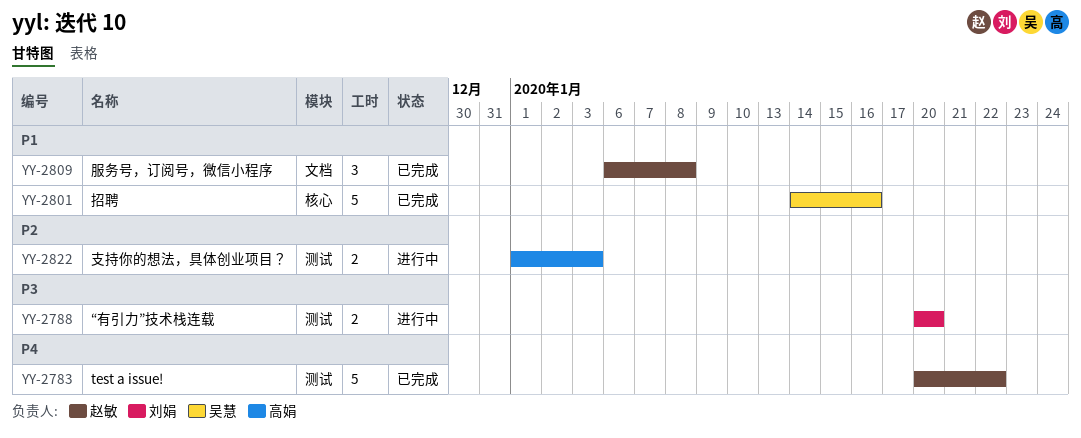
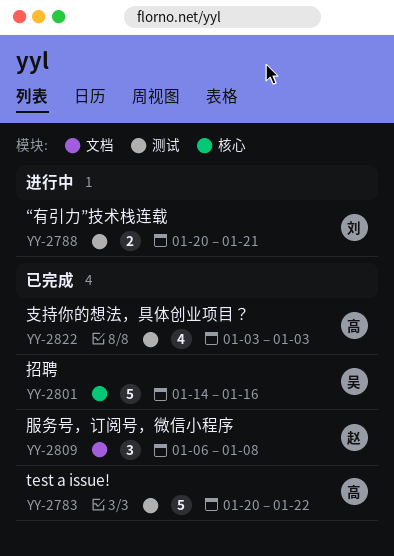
YY-2783, owner: 赵敏 -> 高娟
YY-2788, due: Jan 20 -> Jan 21
YY-2822, status: 进行中 -> 已完成
YY-2822, estimate: 2 -> 4
YY-2822, start: Jan 1 -> Jan 3

